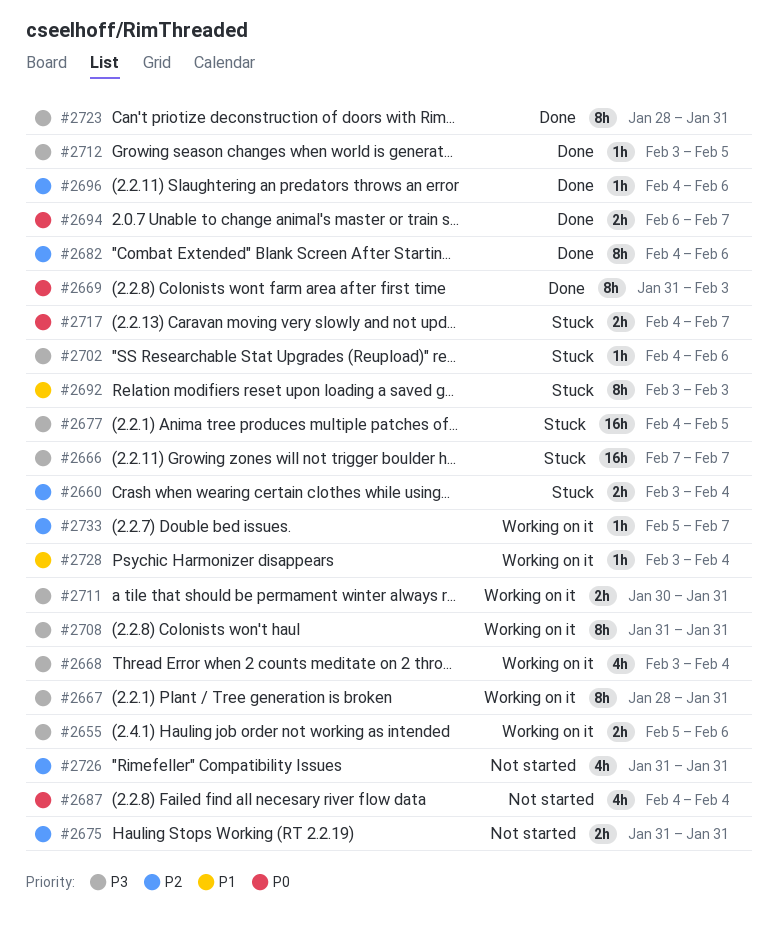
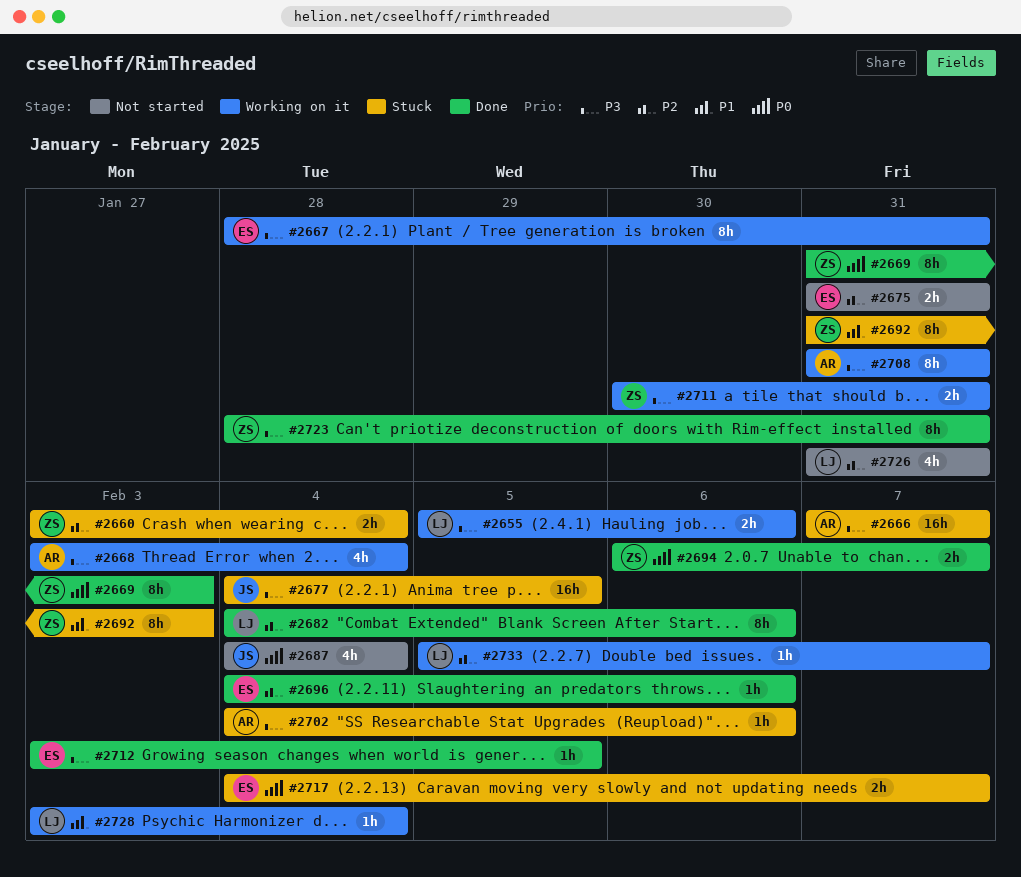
#2692, start: Feb 3 -> Jan 31

